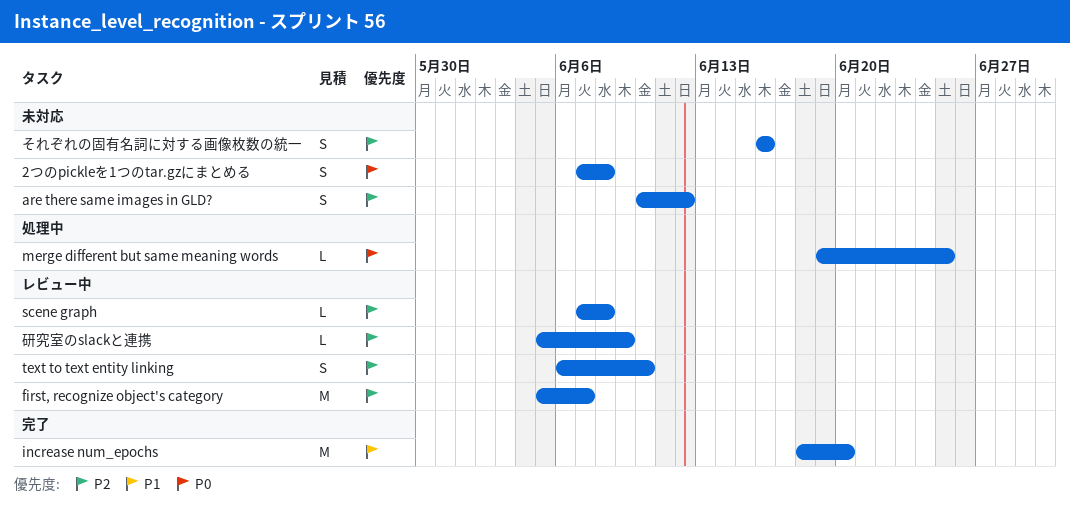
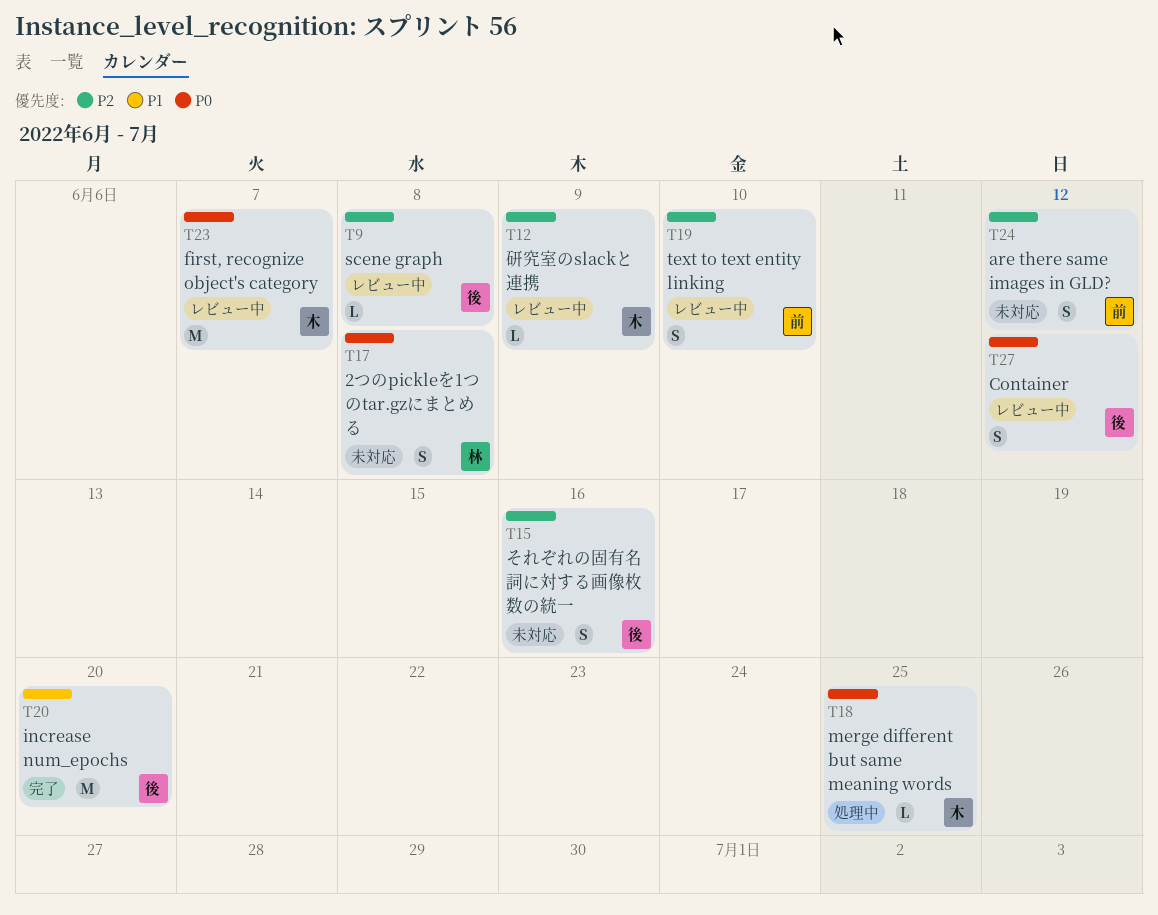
Container: none -> present
first, recognize object's category, priority: P2 -> P0

